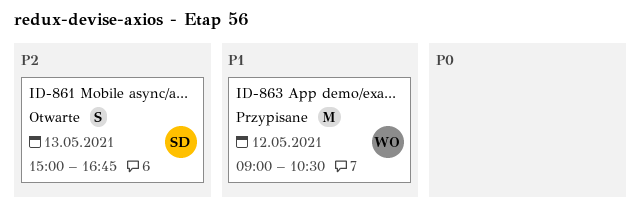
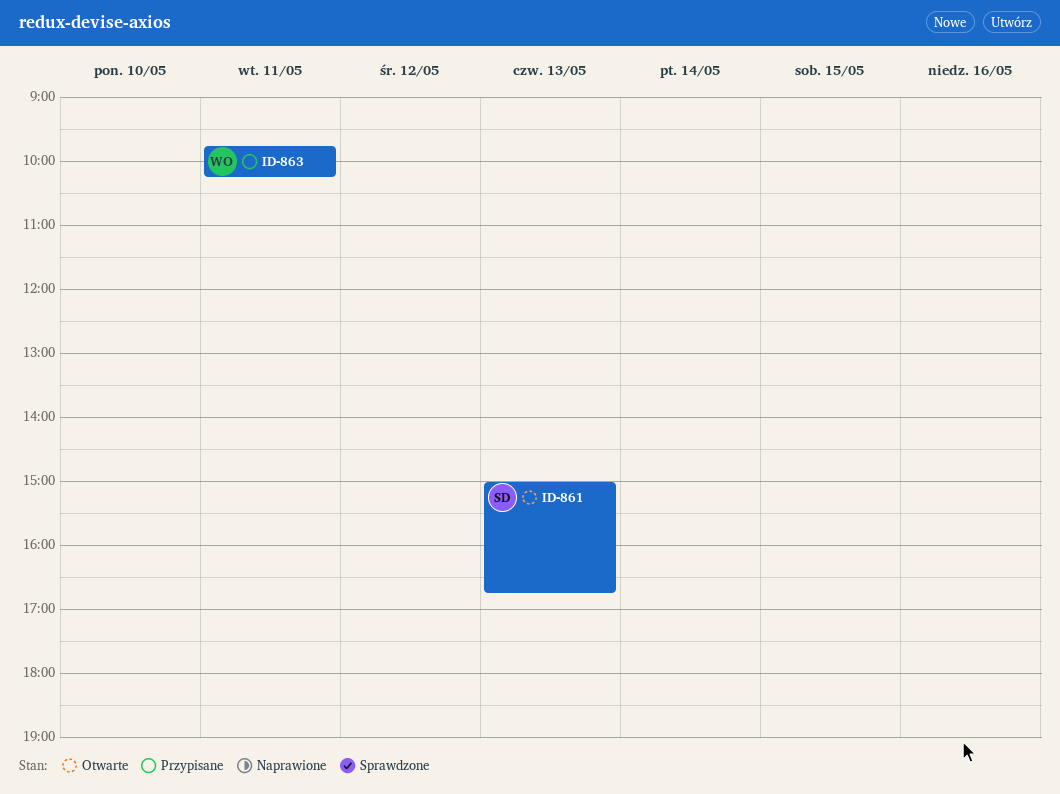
ID-863, day: May 12 -> May 11
ID-863, begins: 09:00 -> 09:45
ID-863, ends: 10:30 -> 10:15

